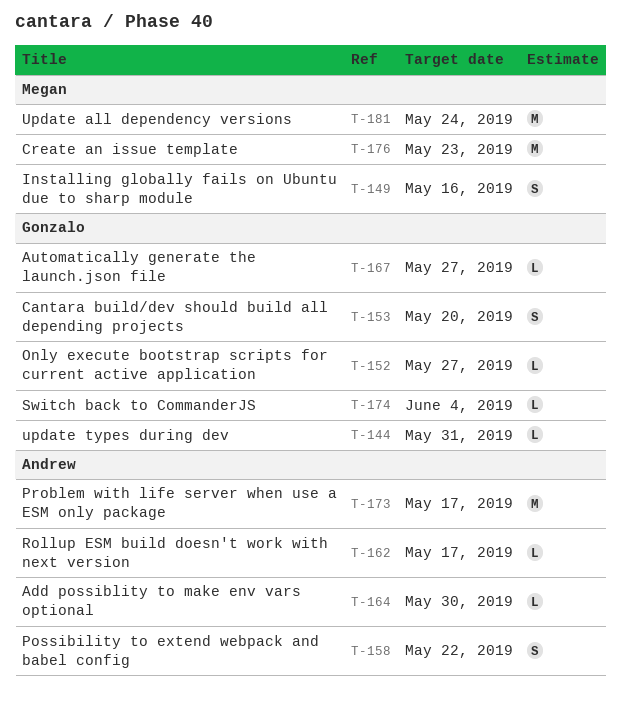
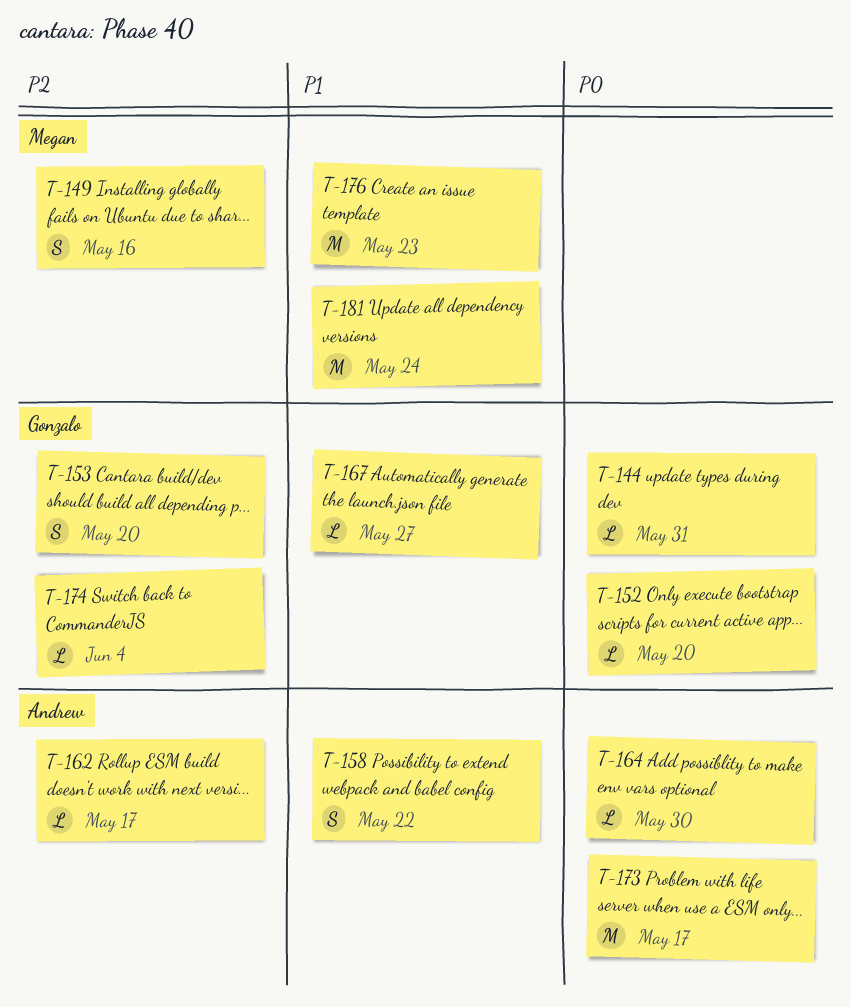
T-152, due: May 27 -> May 20

